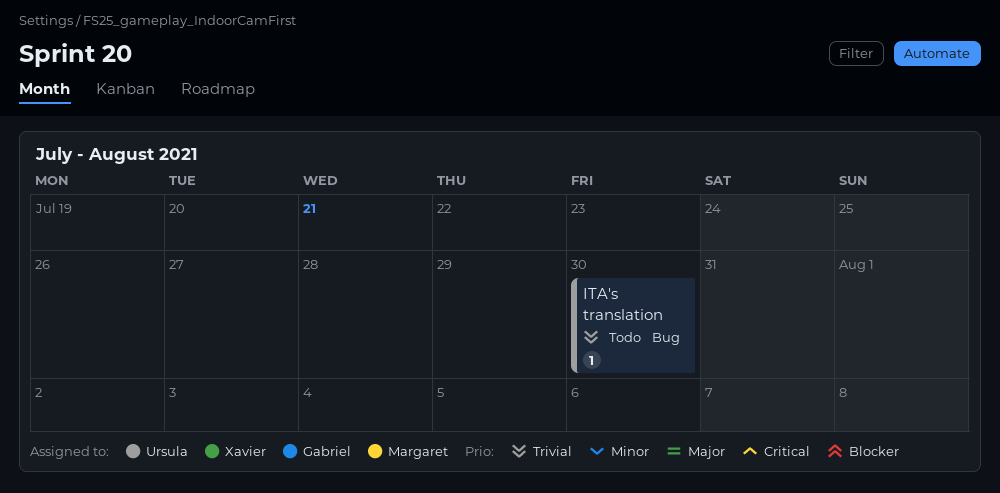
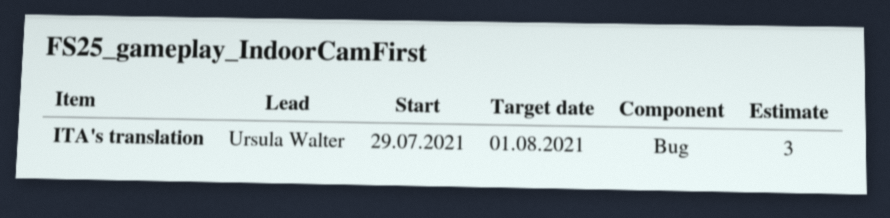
ITA's translation, estimate: 1 -> 3
ITA's translation, due: Jul 30 -> Aug 1

